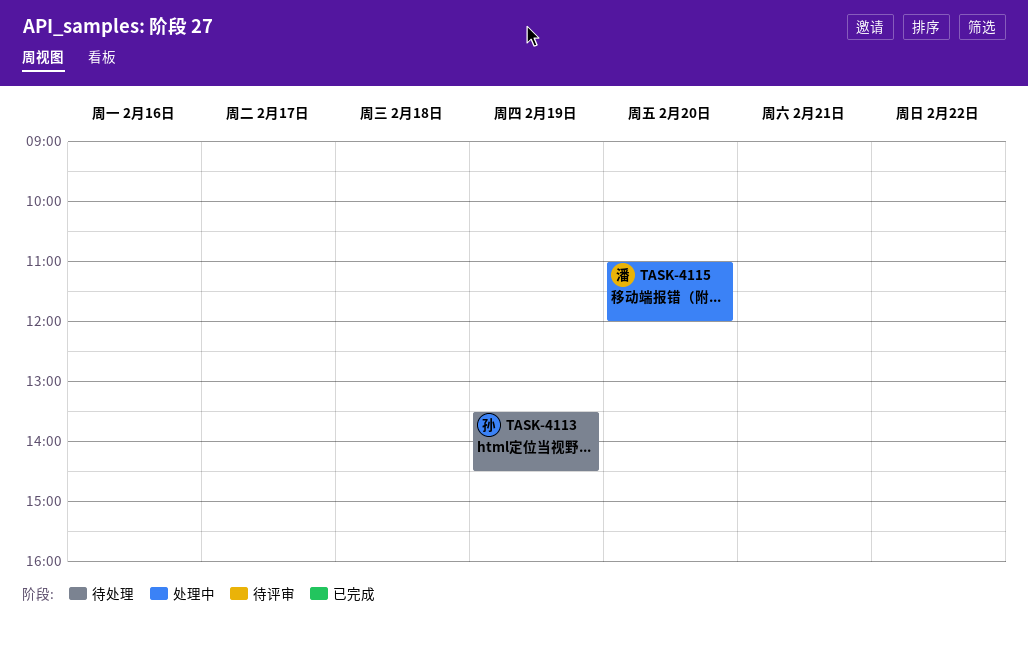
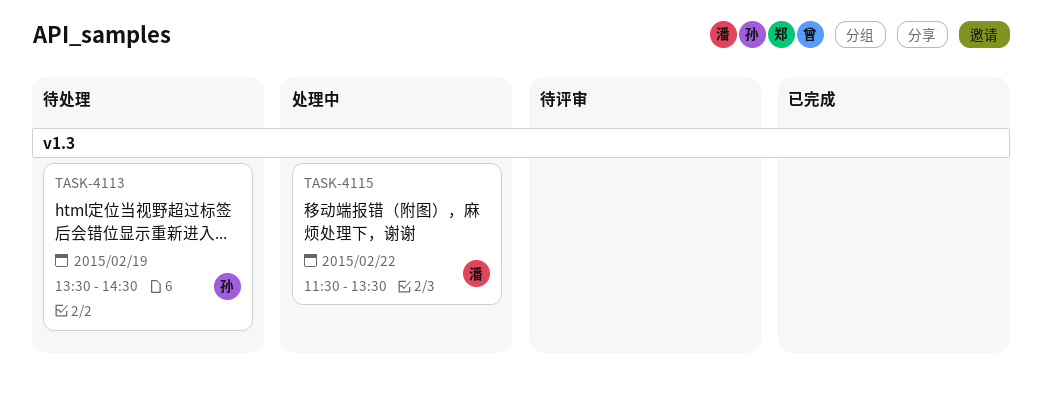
TASK-4115, day: Feb 20 -> Feb 22
TASK-4115, begins: 11:00 -> 11:30
TASK-4115, ends: 12:00 -> 13:30

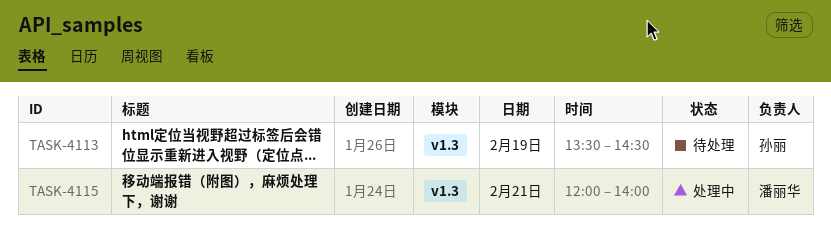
TASK-4115, day: Feb 22 -> Feb 21
TASK-4115, begins: 11:30 -> 12:00
TASK-4115, ends: 13:30 -> 14:00

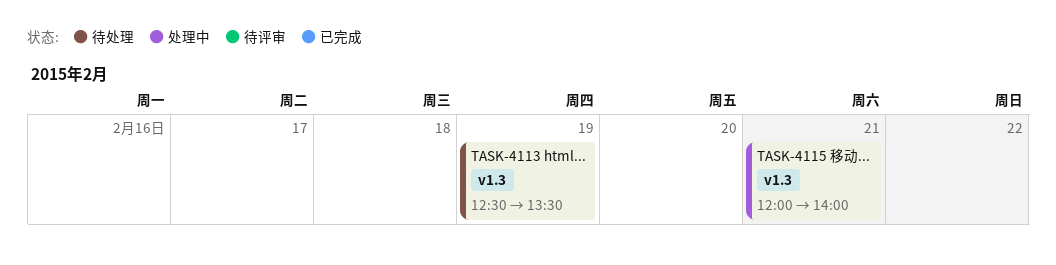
TASK-4113, begins: 13:30 -> 12:30
TASK-4113, ends: 14:30 -> 13:30

